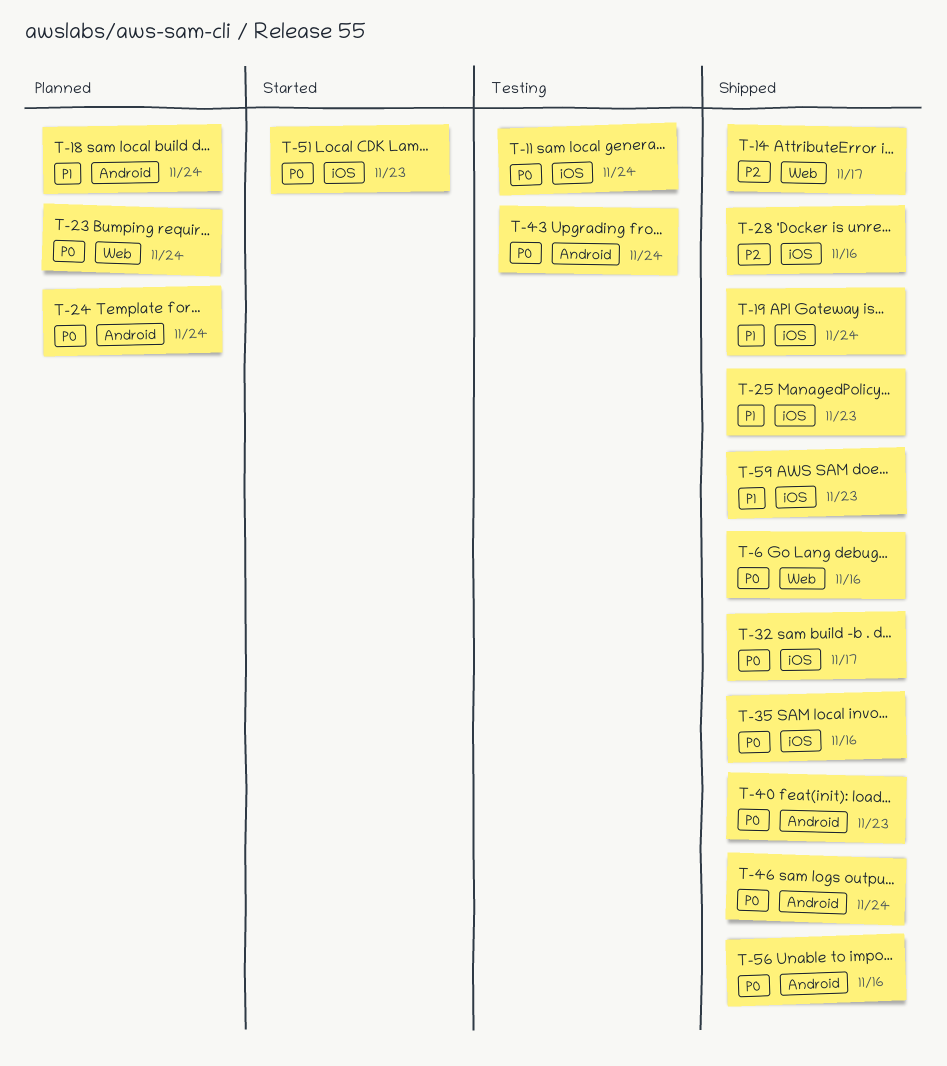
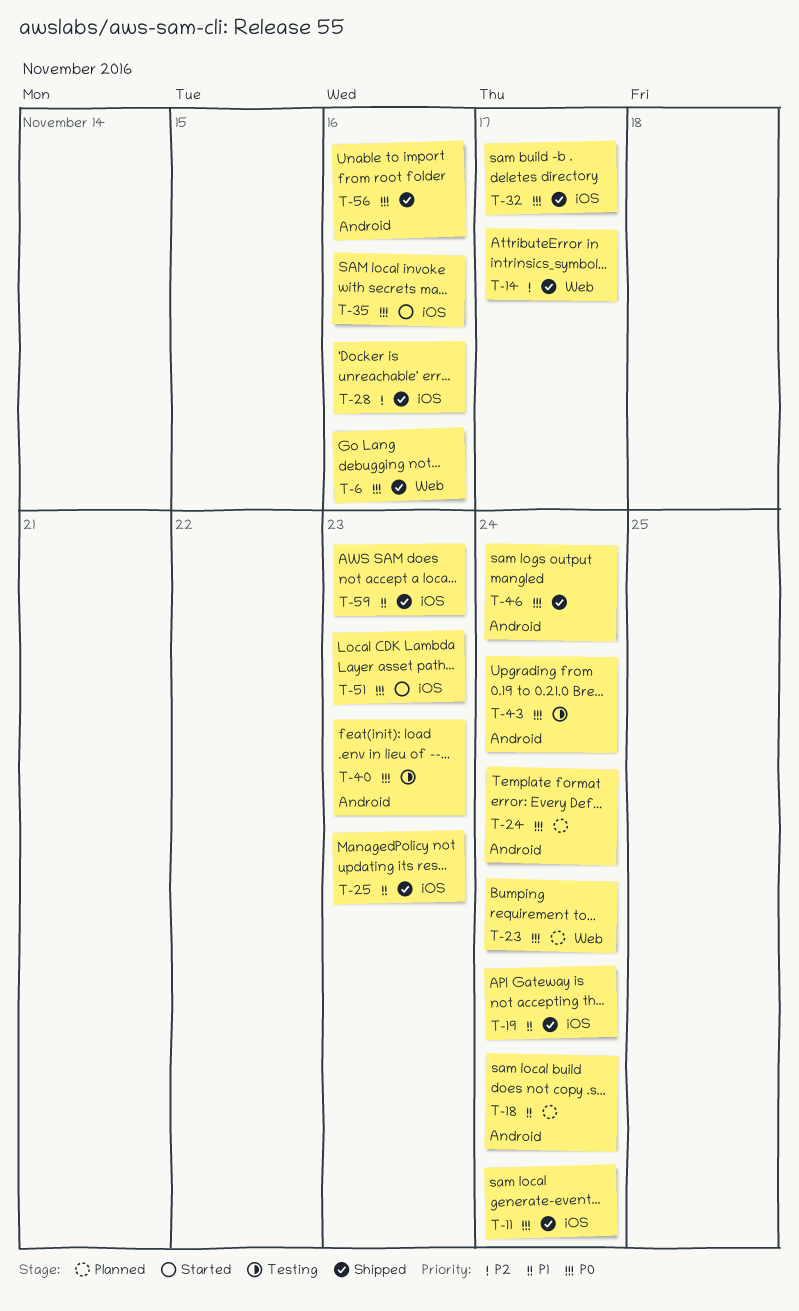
T-11, status: Testing -> Shipped
T-35, status: Shipped -> Started
T-40, status: Shipped -> Testing

